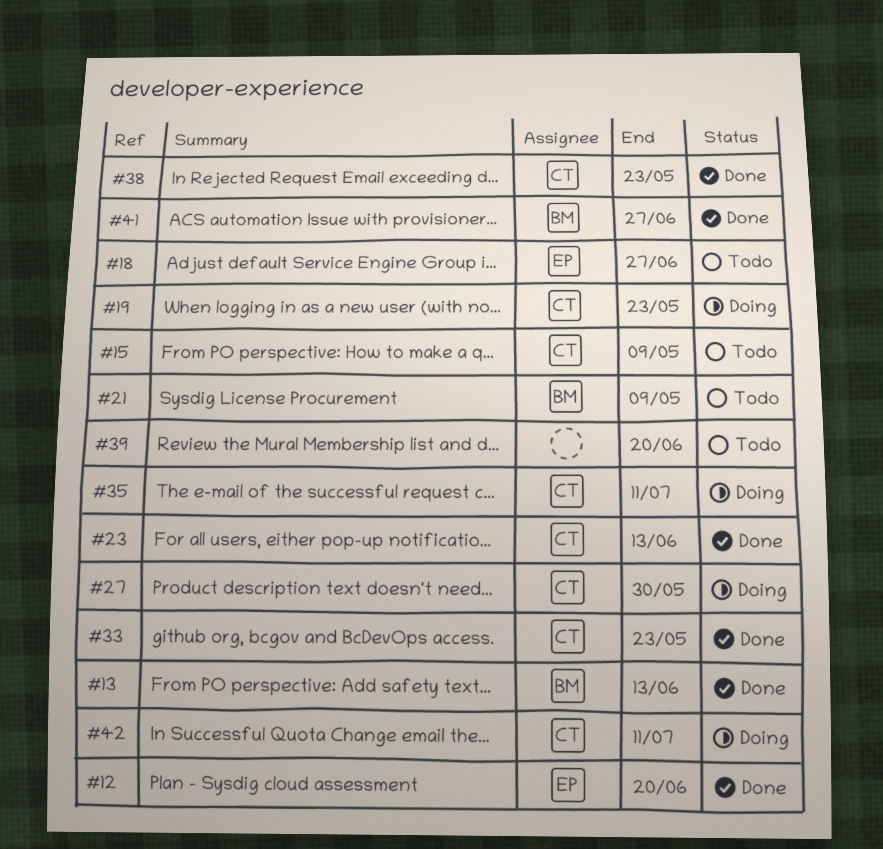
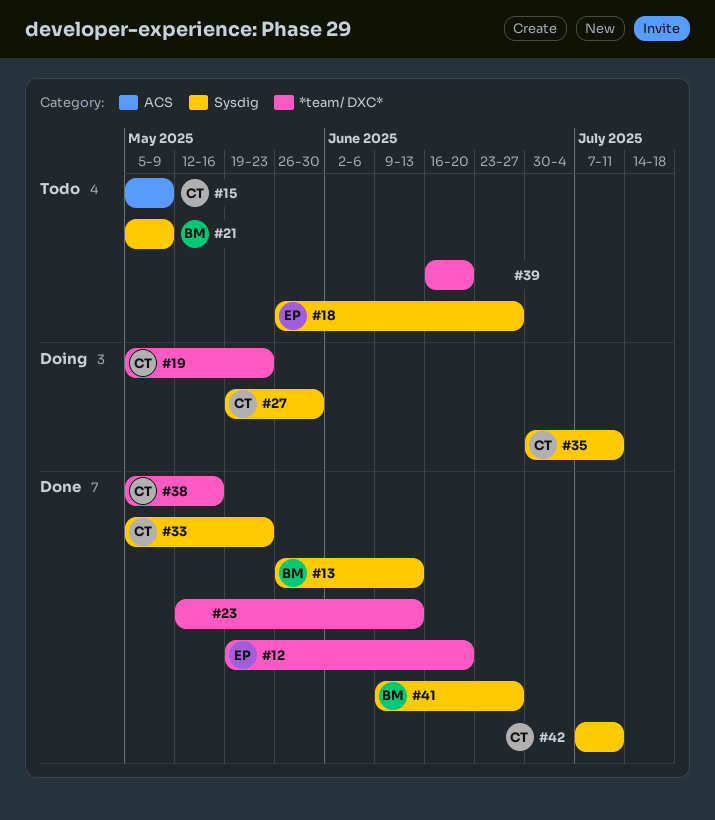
#23, owner: CT -> none
#38, due: May 23 -> May 16
#42, status: Doing -> Done

